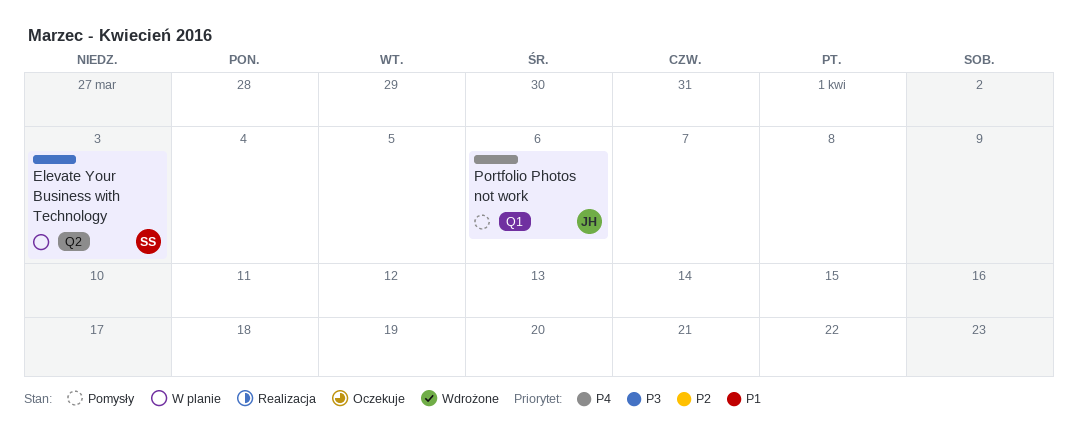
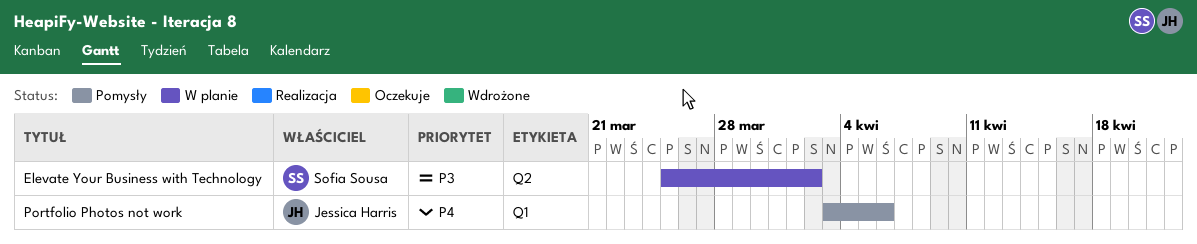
Elevate Your Business with Technology, due: Apr 3 -> Apr 2

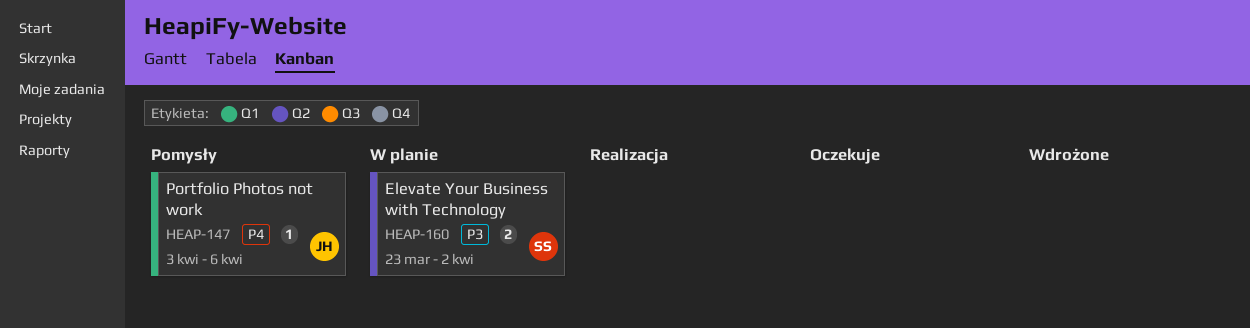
Elevate Your Business with Technology, start: Mar 25 -> Mar 23

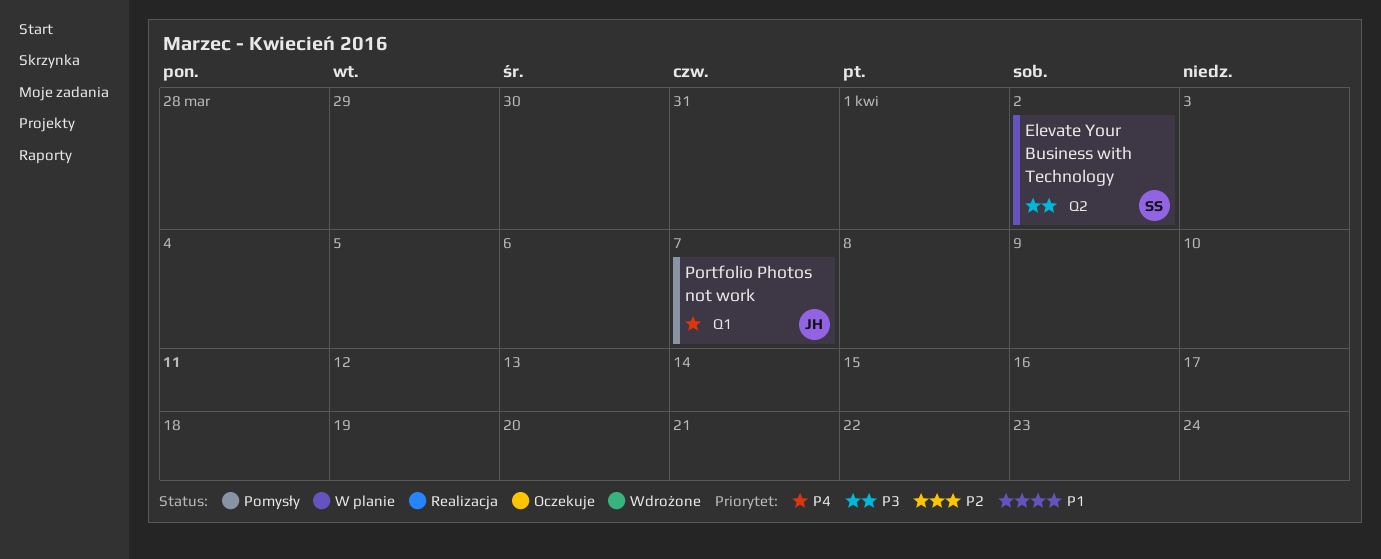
Portfolio Photos not work, due: Apr 6 -> Apr 7

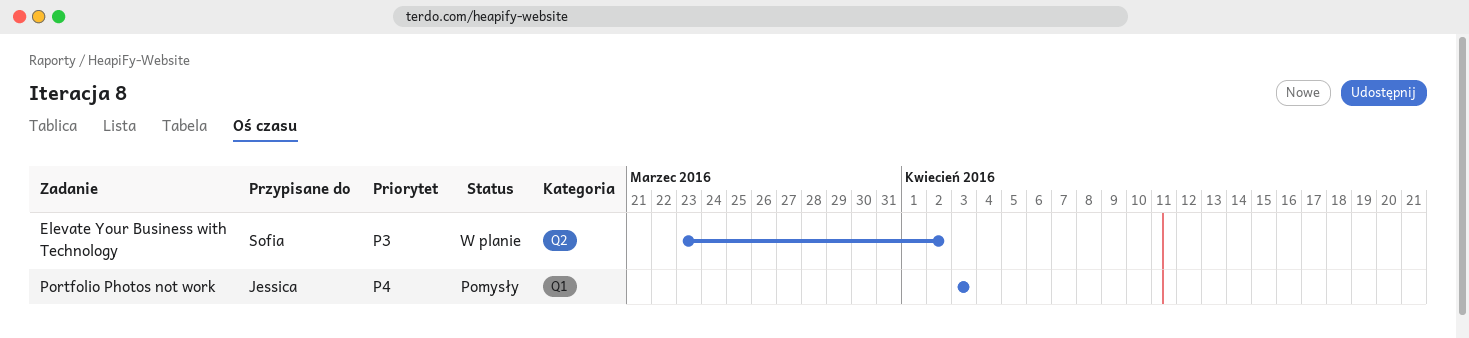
Portfolio Photos not work, due: Apr 7 -> Apr 3

